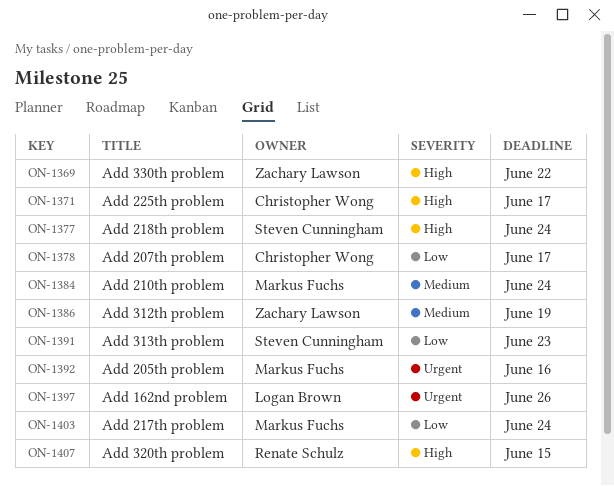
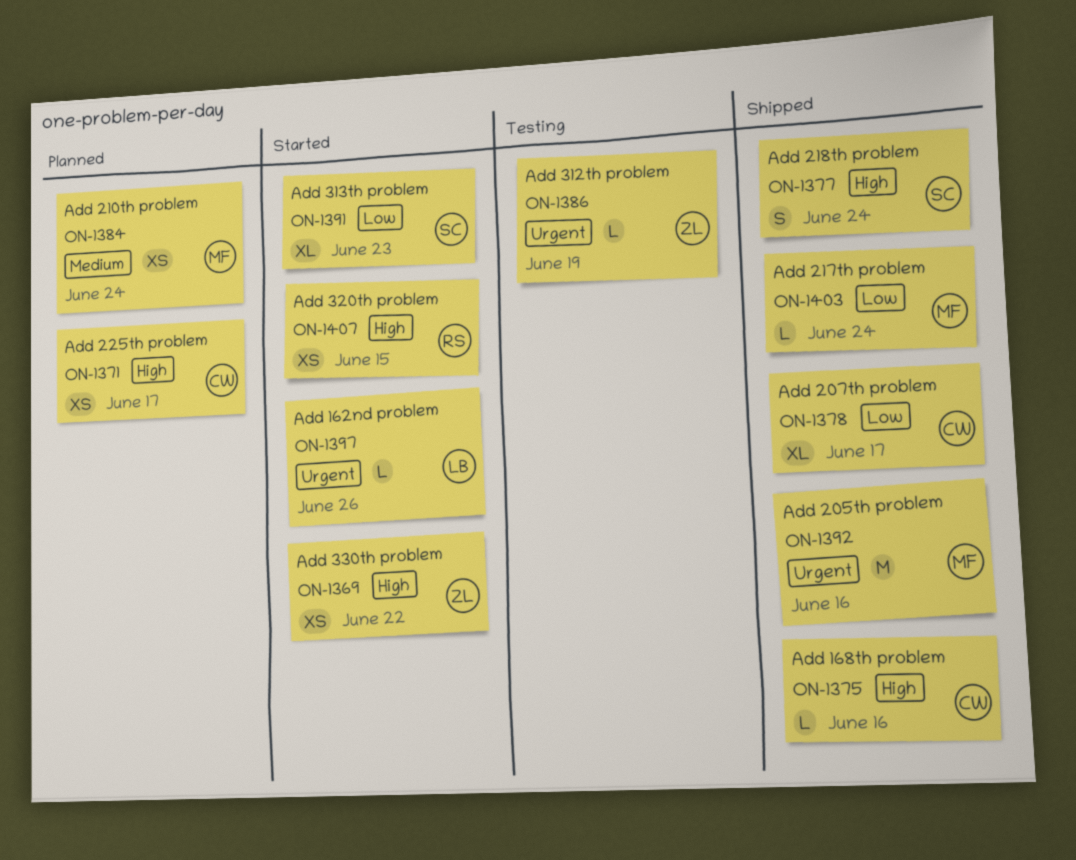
ON-1375: none -> present
ON-1386, priority: Medium -> Urgent

